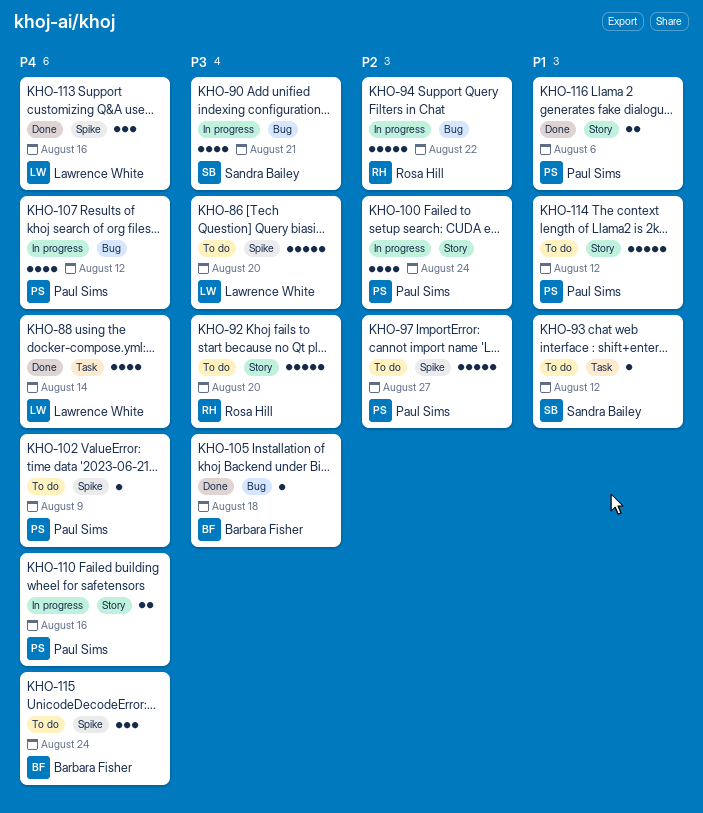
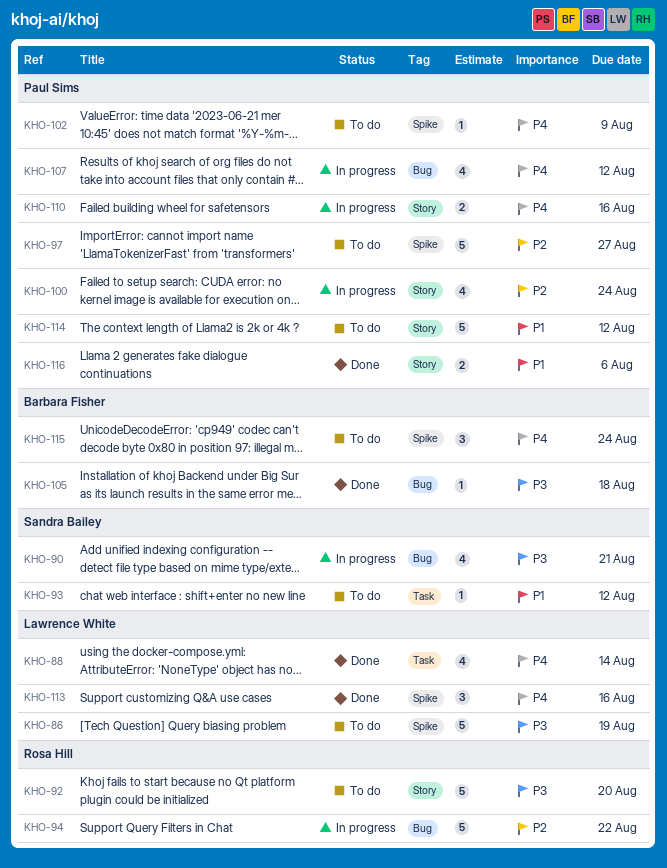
KHO-86, due: Aug 20 -> Aug 19

